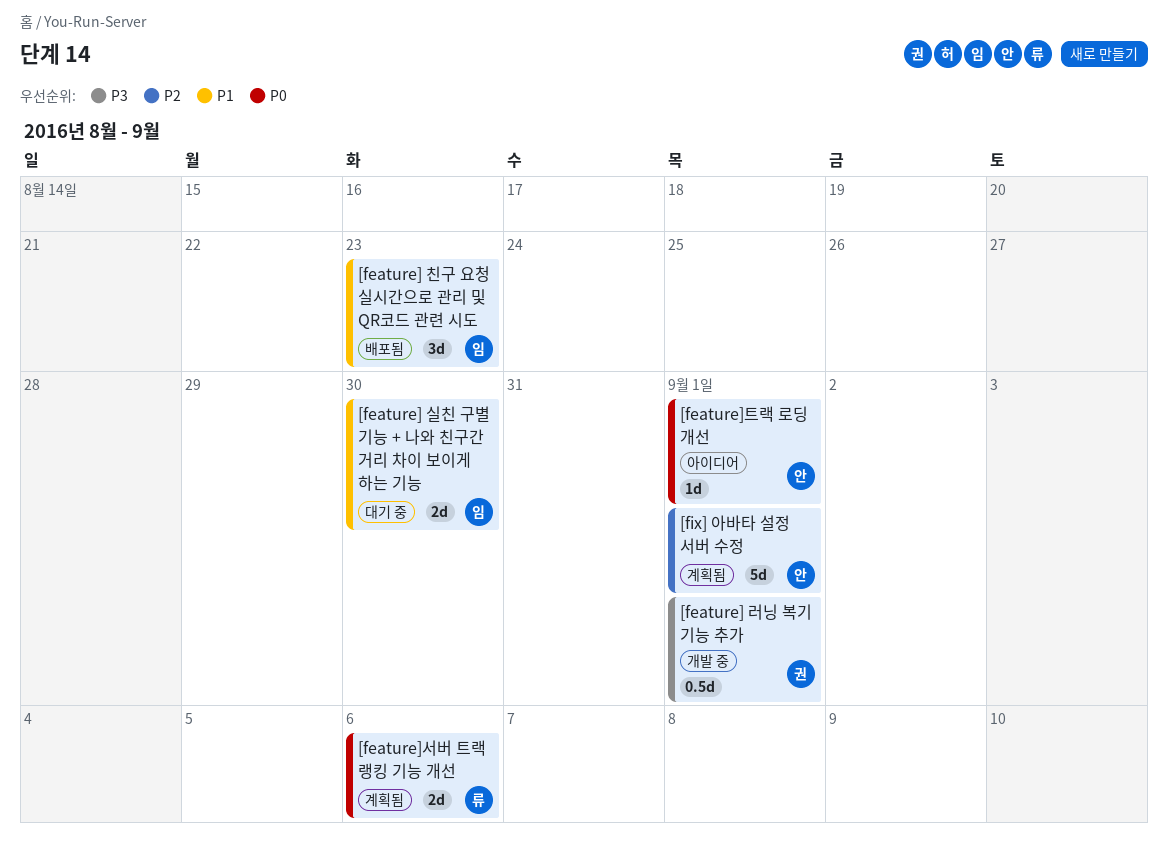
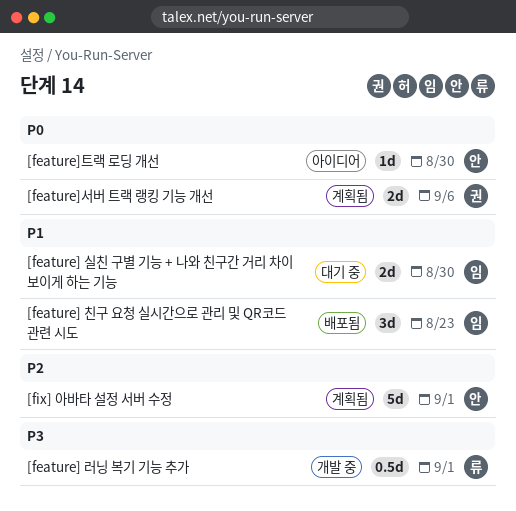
[feature] 러닝 복기 기능 추가, owner: 권 -> 류
[feature]서버 트랙 랭킹 기능 개선, owner: 류 -> 권
[feature]트랙 로딩 개선, due: Sep 1 -> Aug 30

